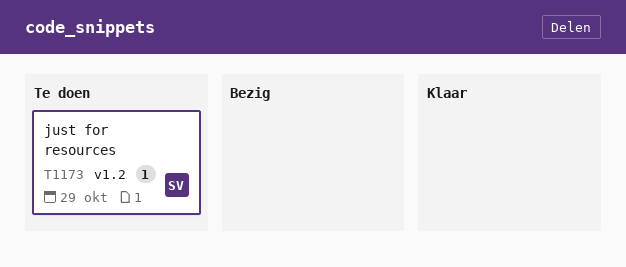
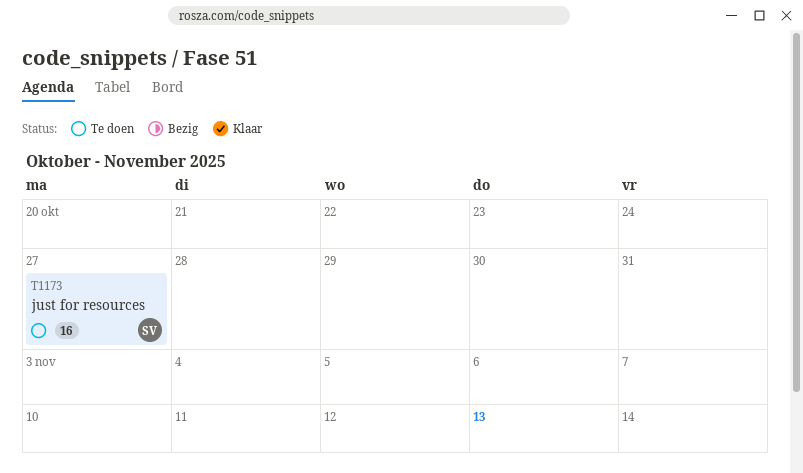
T1173, estimate: 1 -> 16
T1173, due: Oct 29 -> Oct 27

